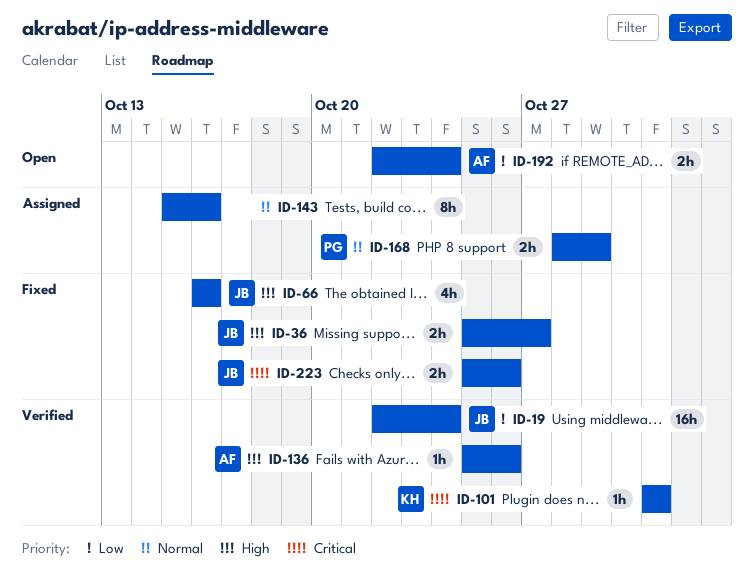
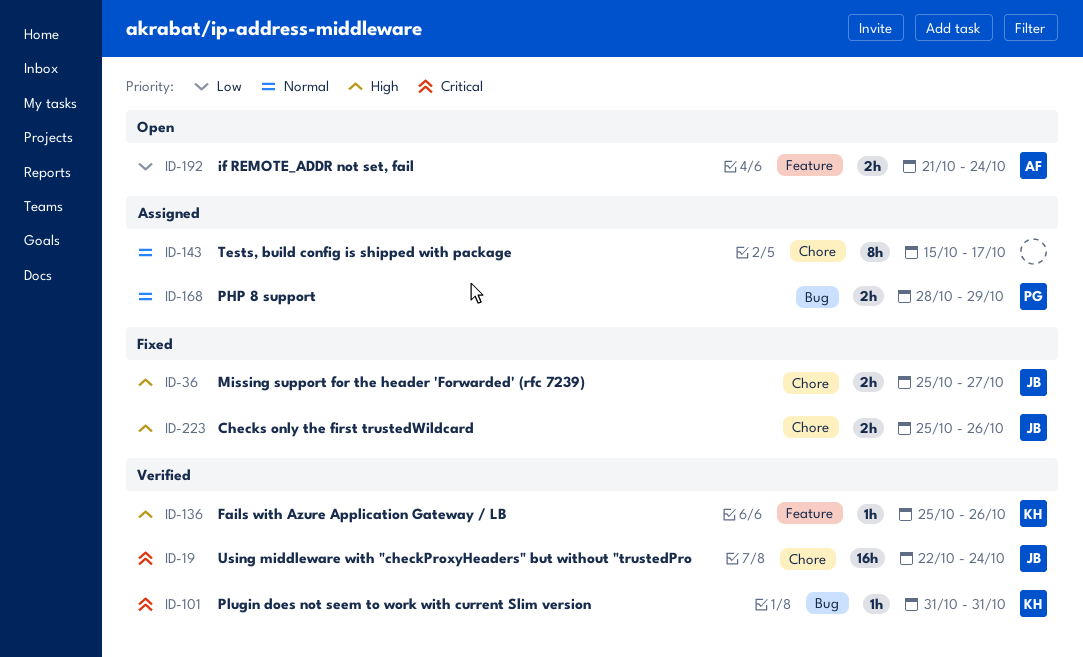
ID-19, priority: Low -> Critical
ID-66: present -> none
ID-136, owner: AF -> KH
ID-143, due: Oct 16 -> Oct 17
ID-192, start: Oct 22 -> Oct 21
ID-223, priority: Critical -> High

